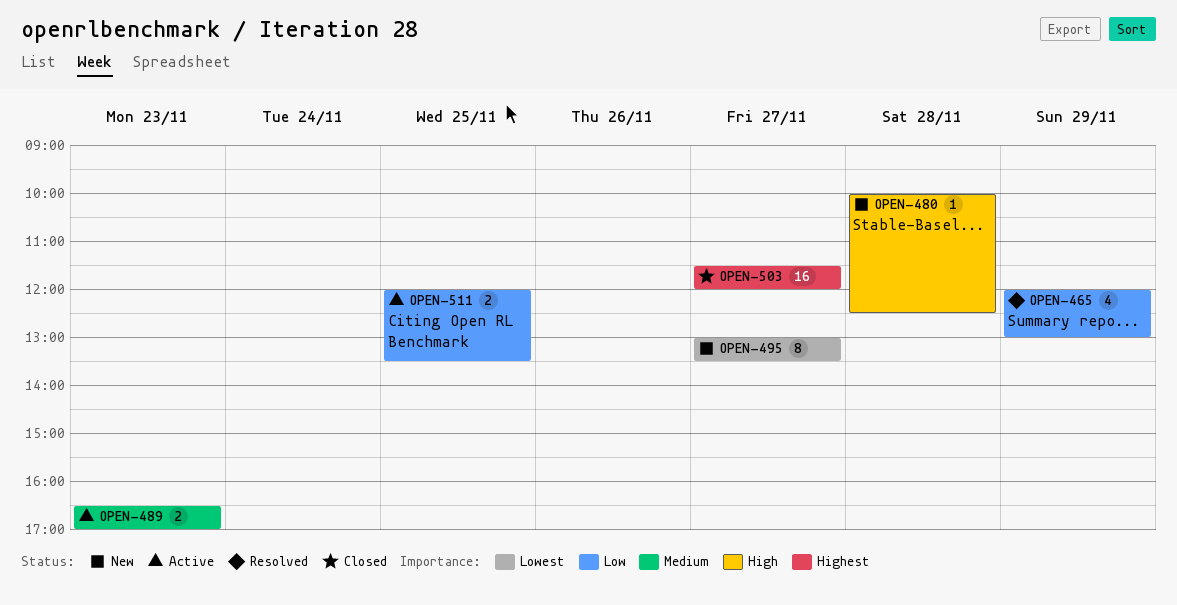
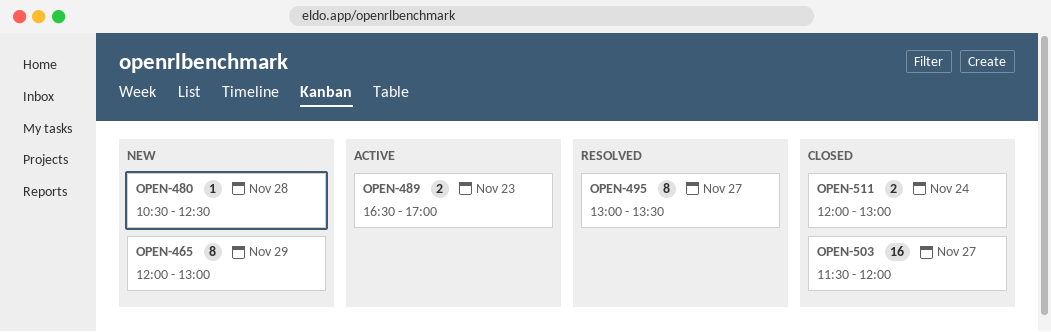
OPEN-465, status: Resolved -> New
OPEN-465, estimate: 4 -> 8
OPEN-480, begins: 10:00 -> 10:30
OPEN-495, status: New -> Resolved
OPEN-511, status: Active -> Closed
OPEN-511, day: Nov 25 -> Nov 24
OPEN-511, ends: 13:30 -> 13:00

